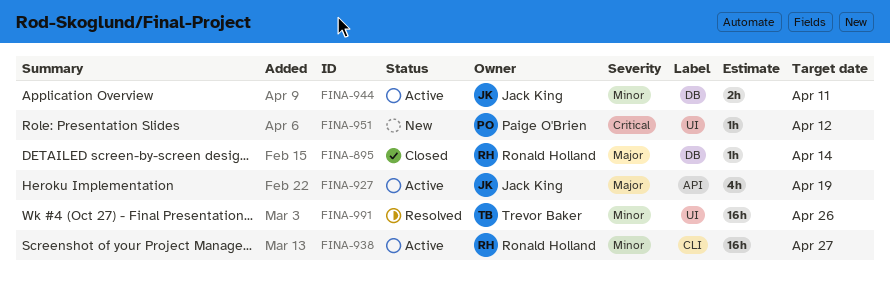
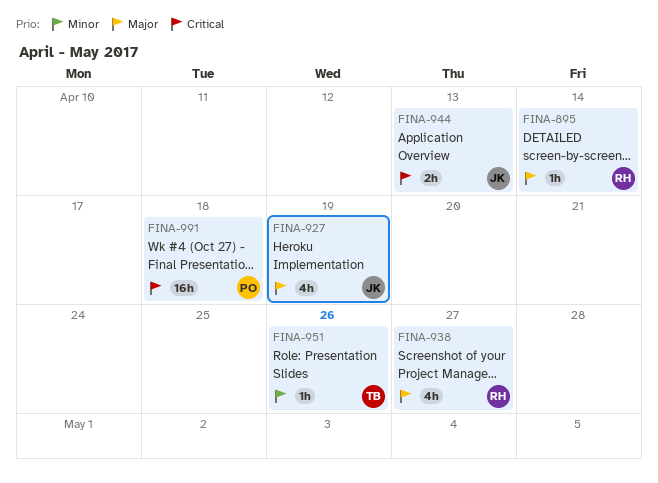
FINA-938, priority: Minor -> Major
FINA-938, estimate: 16h -> 4h
FINA-944, priority: Minor -> Critical
FINA-944, due: Apr 11 -> Apr 13
FINA-951, owner: Paige O'Brien -> Trevor Baker
FINA-951, priority: Critical -> Minor
FINA-951, due: Apr 12 -> Apr 26
FINA-991, owner: Trevor Baker -> Paige O'Brien
FINA-991, priority: Minor -> Critical
FINA-991, due: Apr 26 -> Apr 18

